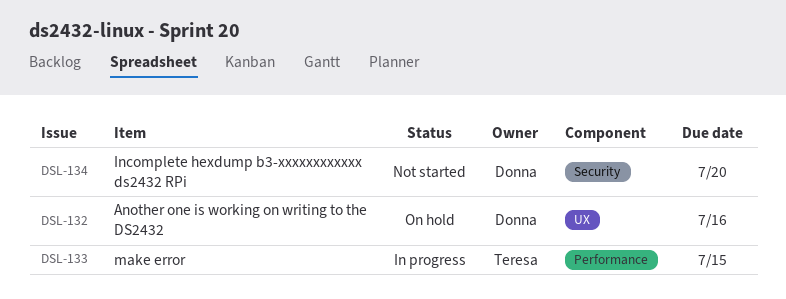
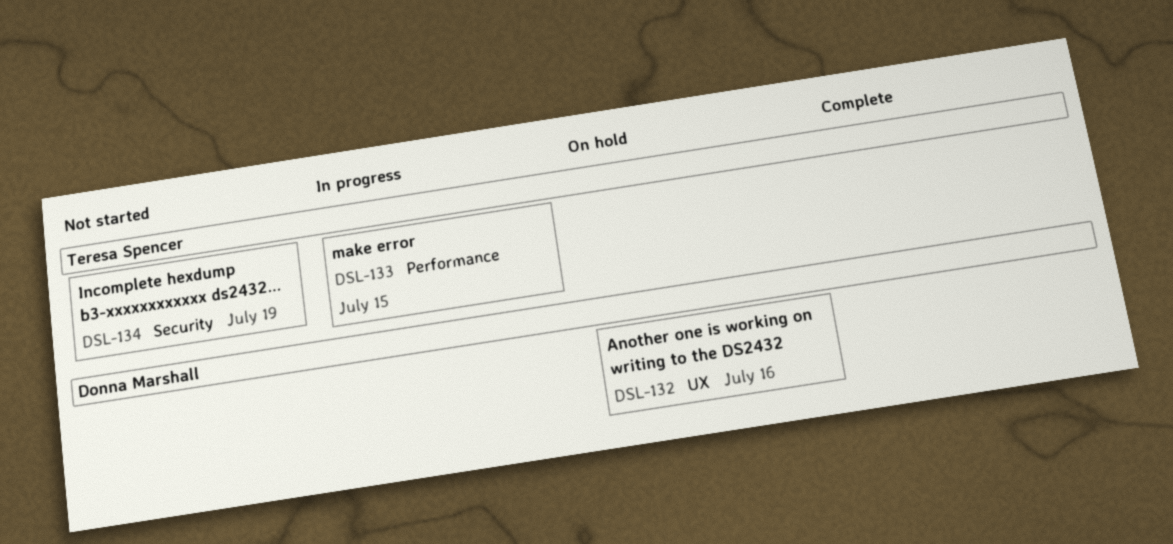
DSL-134, owner: Donna Marshall -> Teresa Spencer
DSL-134, due: Jul 20 -> Jul 19

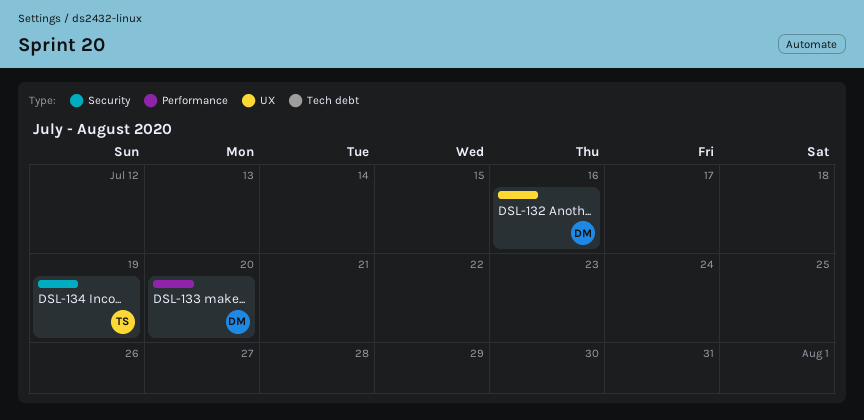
DSL-133, owner: Teresa Spencer -> Donna Marshall
DSL-133, due: Jul 15 -> Jul 20

